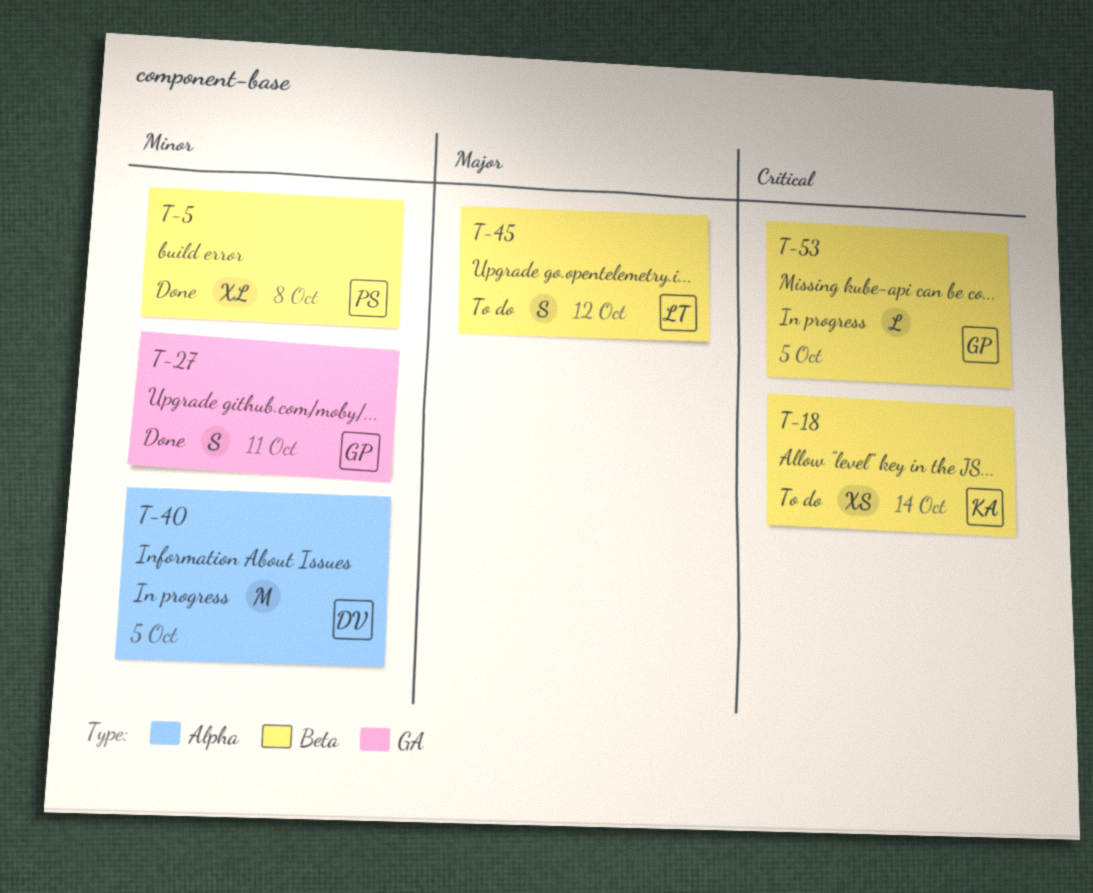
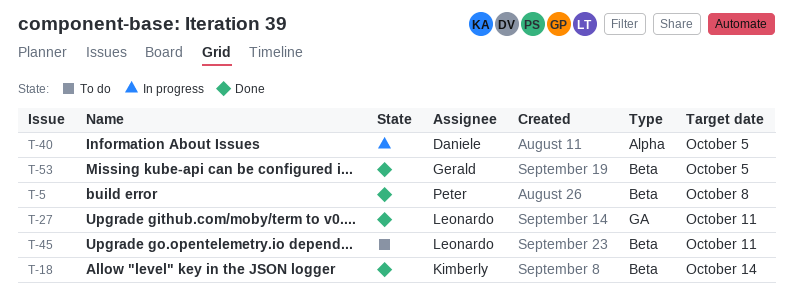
T-18, status: To do -> Done
T-27, owner: Gerald -> Leonardo
T-45, due: Oct 12 -> Oct 11
T-53, status: In progress -> Done

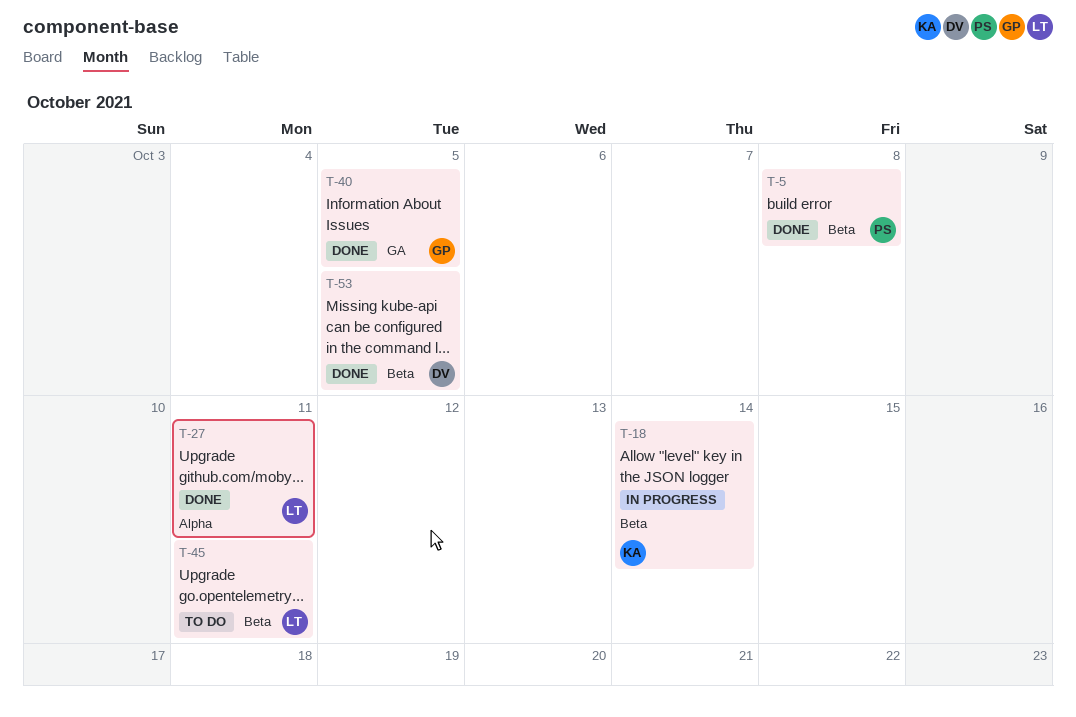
T-18, status: Done -> In progress
T-27, label: GA -> Alpha
T-40, status: In progress -> Done
T-40, owner: Daniele -> Gerald
T-40, label: Alpha -> GA
T-53, owner: Gerald -> Daniele

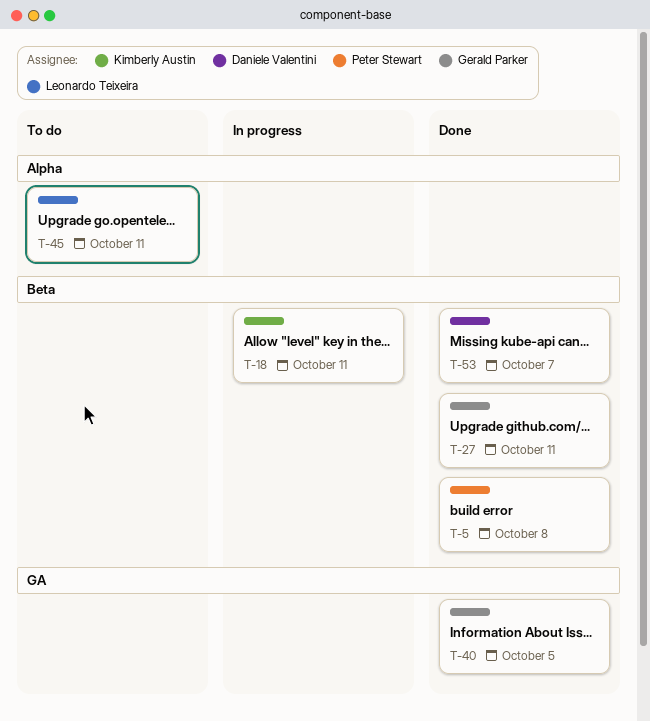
T-18, due: Oct 14 -> Oct 11
T-27, owner: Leonardo Teixeira -> Gerald Parker
T-27, label: Alpha -> Beta
T-45, label: Beta -> Alpha
T-53, due: Oct 5 -> Oct 7

